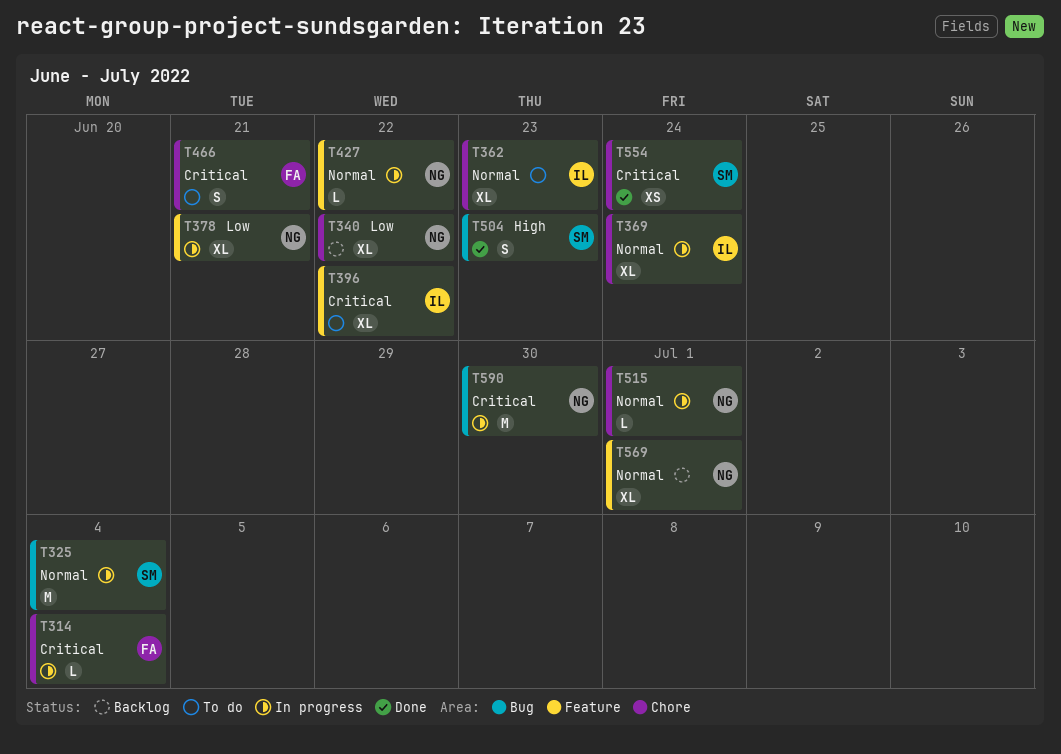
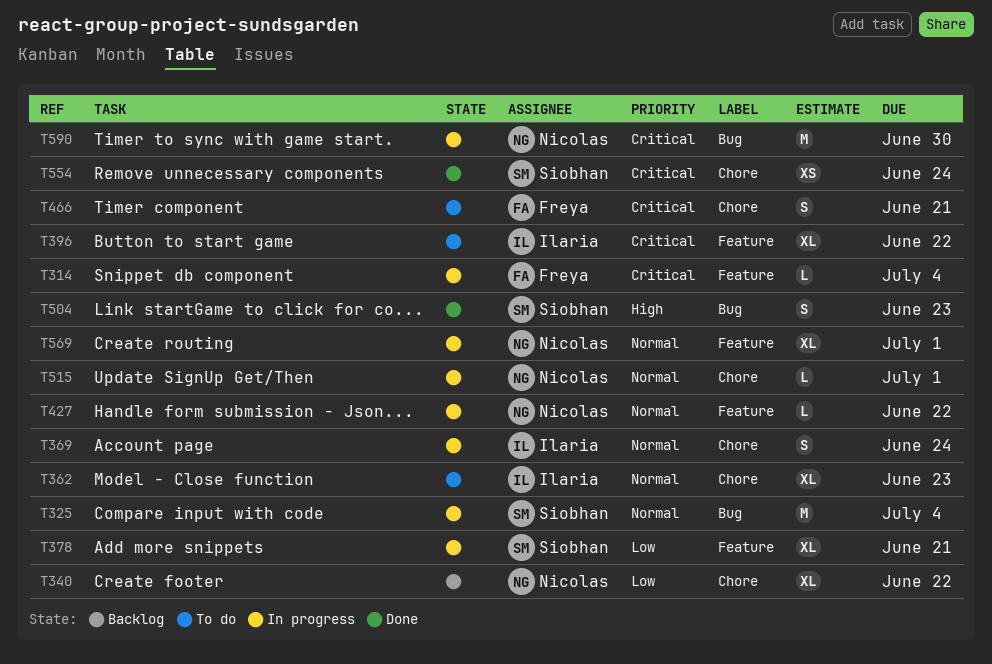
T314, label: Chore -> Feature
T369, estimate: XL -> S
T378, owner: Nicolas -> Siobhan
T569, status: Backlog -> In progress

